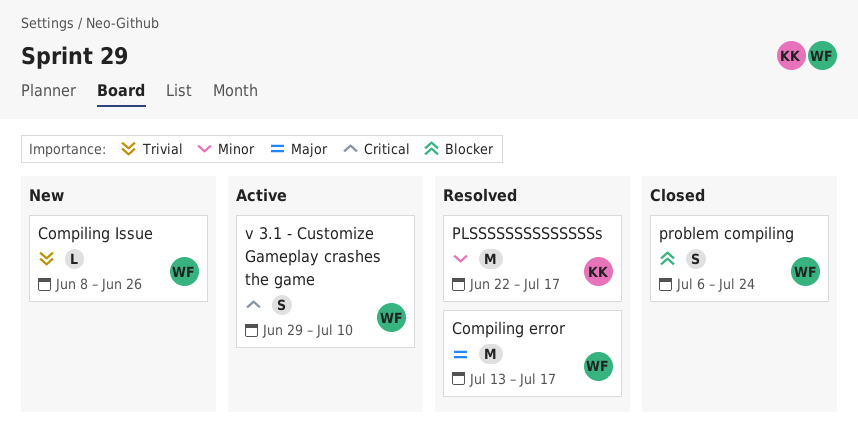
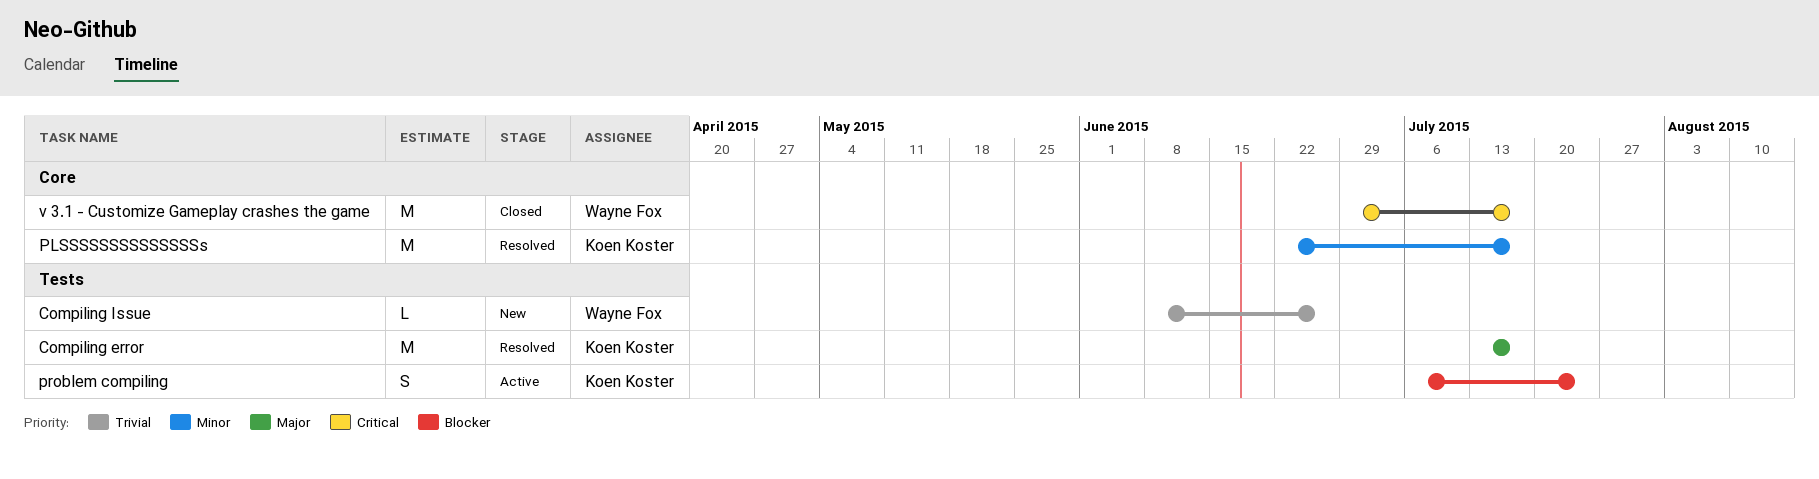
Compiling error, owner: Wayne Fox -> Koen Koster
problem compiling, status: Closed -> Active
problem compiling, owner: Wayne Fox -> Koen Koster
v 3.1 - Customize Gameplay crashes the game, status: Active -> Closed
v 3.1 - Customize Gameplay crashes the game, estimate: S -> M
v 3.1 - Customize Gameplay crashes the game, due: Jul 10 -> Jul 17

